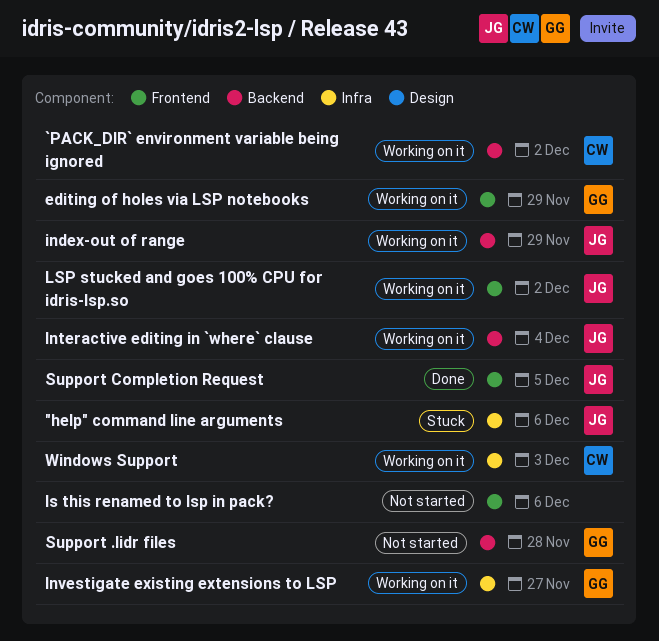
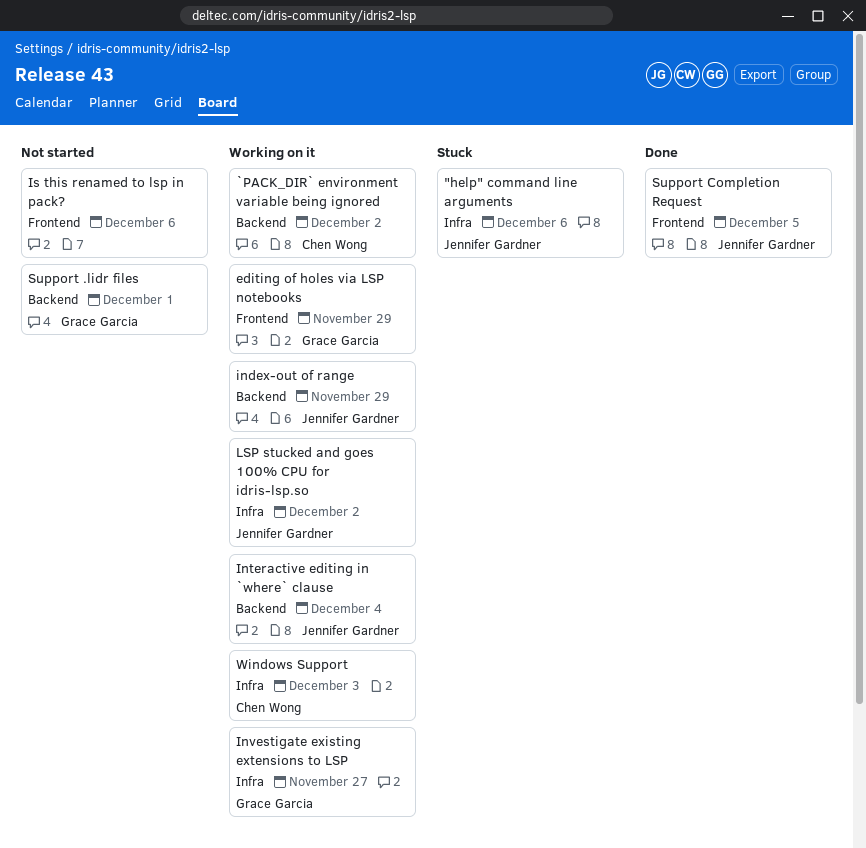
LSP stucked and goes 100% CPU for idris-lsp.so, label: Frontend -> Infra
Support .lidr files, due: Nov 28 -> Dec 1

